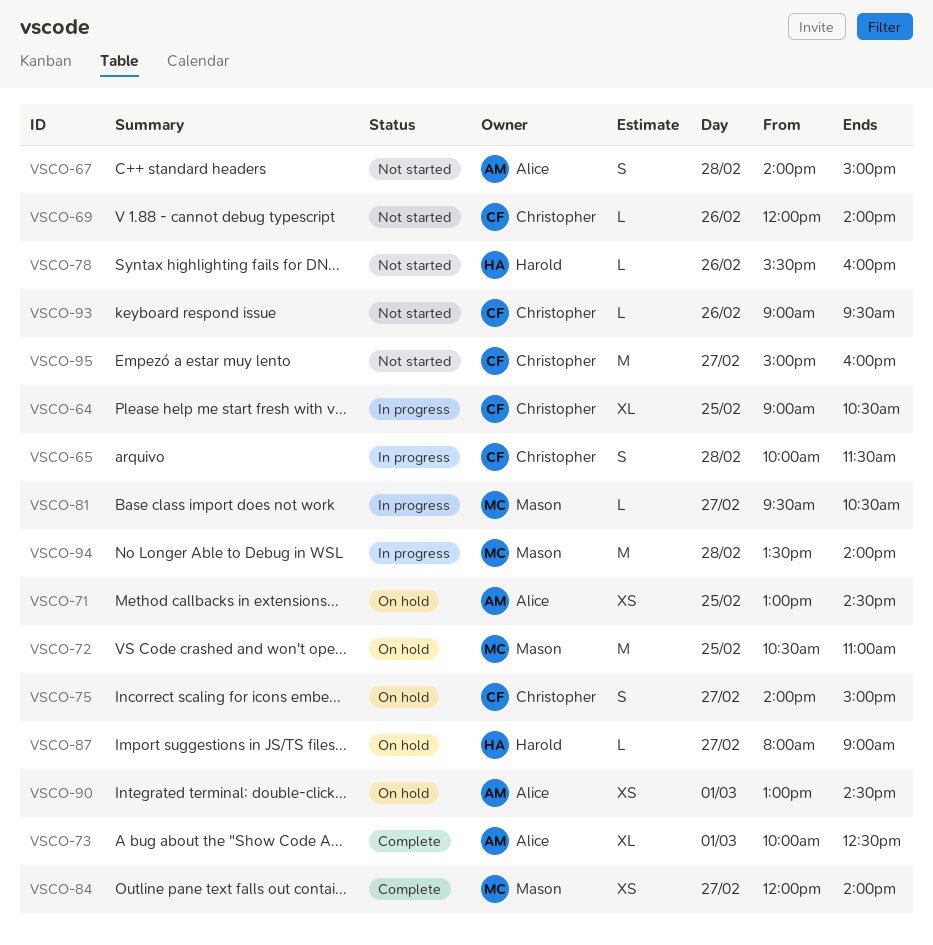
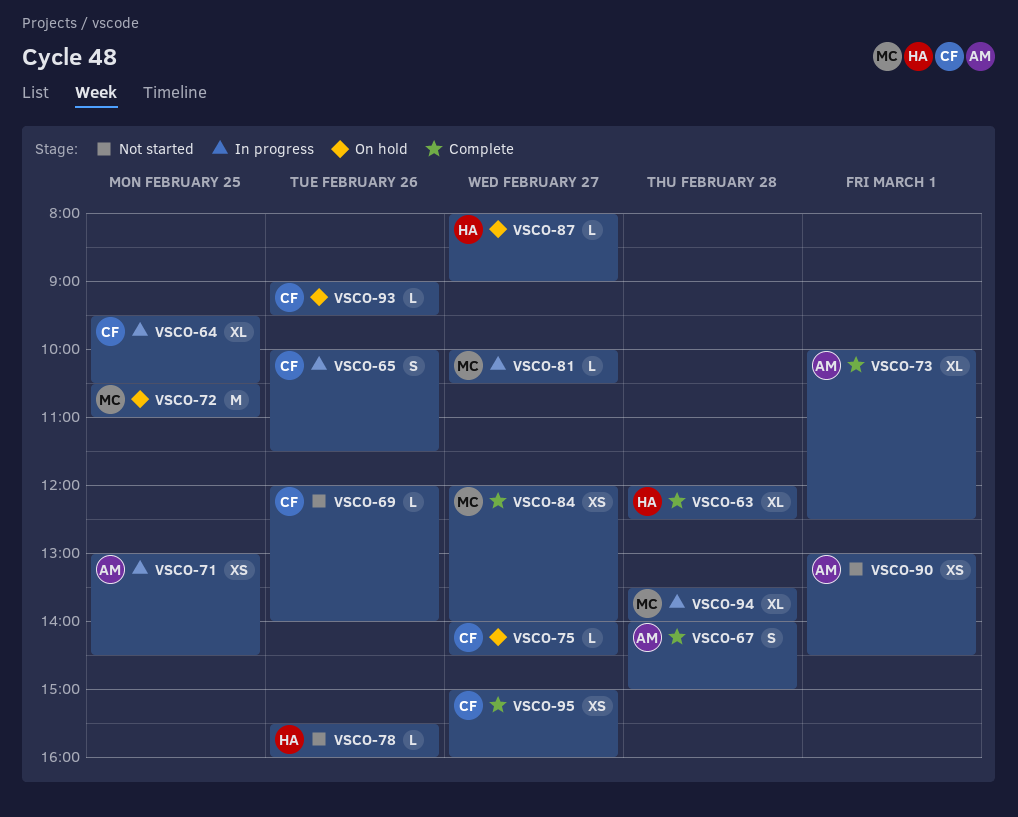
VSCO-63: none -> present
VSCO-64, begins: 09:00 -> 09:30
VSCO-65, day: Feb 28 -> Feb 26
VSCO-67, status: Not started -> Complete
VSCO-71, status: On hold -> In progress
VSCO-75, estimate: S -> L
VSCO-75, ends: 15:00 -> 14:30
VSCO-81, begins: 09:30 -> 10:00
VSCO-90, status: On hold -> Not started
VSCO-93, status: Not started -> On hold
VSCO-94, estimate: M -> XL
VSCO-95, status: Not started -> Complete
VSCO-95, estimate: M -> XS

